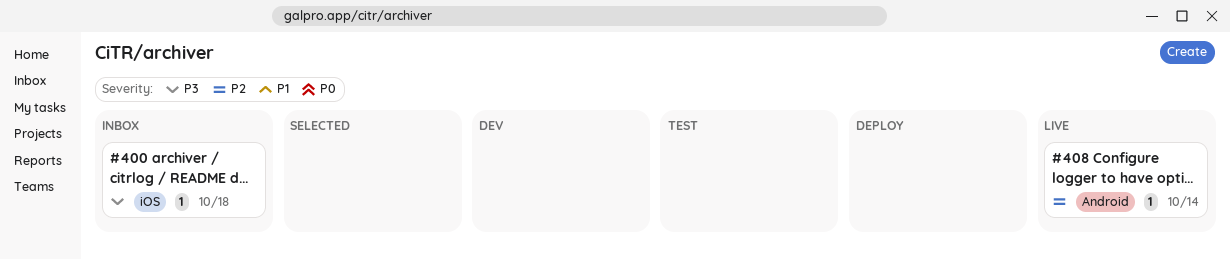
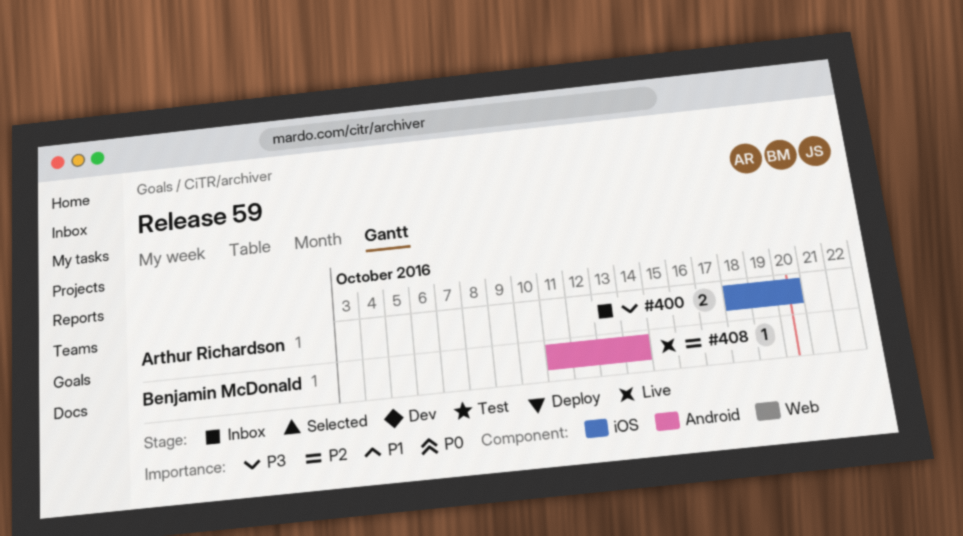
#400, estimate: 1 -> 2
#400, due: Oct 18 -> Oct 20

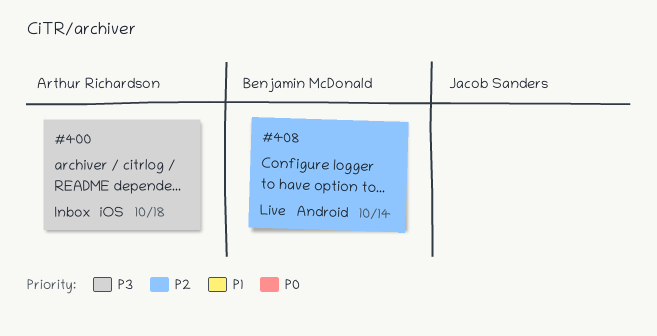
#400, due: Oct 20 -> Oct 18

